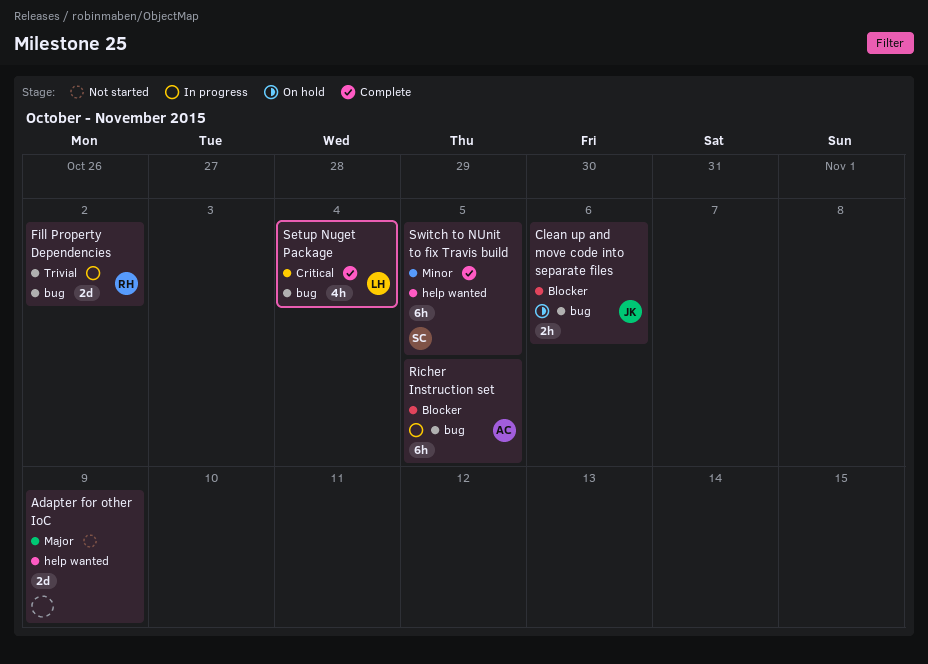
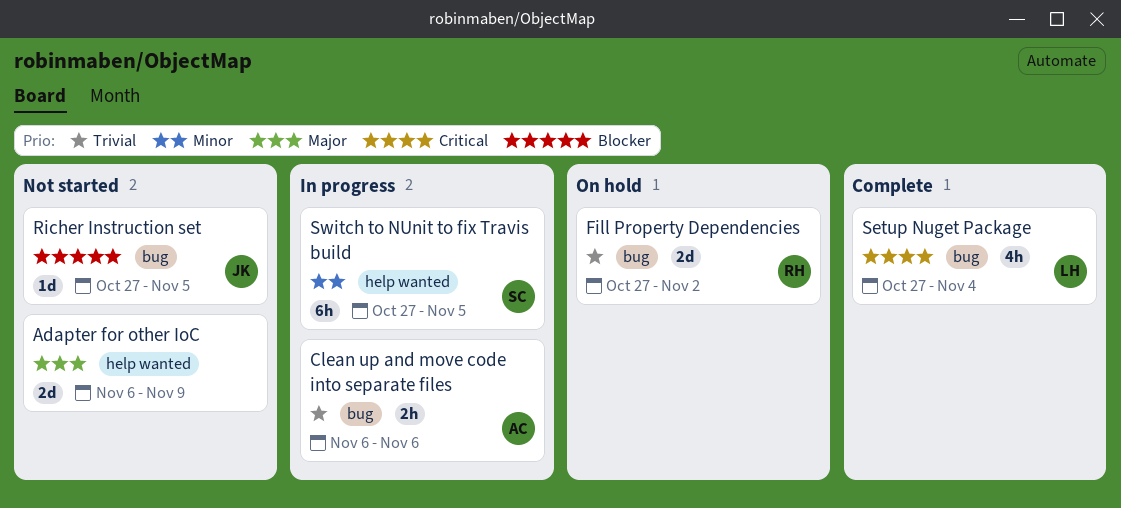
Clean up and move code into separate files, status: On hold -> In progress
Clean up and move code into separate files, owner: JK -> AC
Clean up and move code into separate files, priority: Blocker -> Trivial
Fill Property Dependencies, status: In progress -> On hold
Richer Instruction set, status: In progress -> Not started
Richer Instruction set, owner: AC -> JK
Richer Instruction set, estimate: 6h -> 1d
Switch to NUnit to fix Travis build, status: Complete -> In progress

